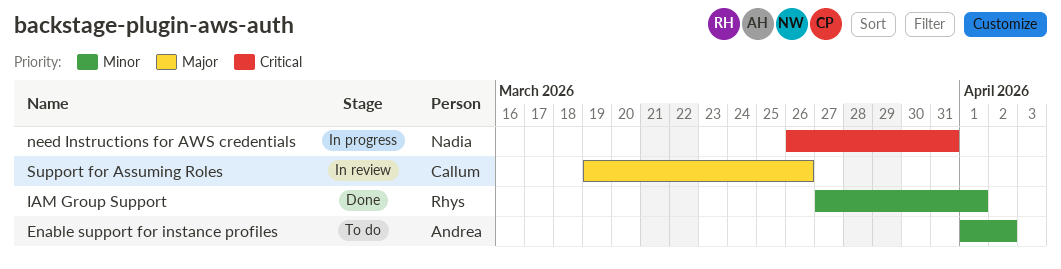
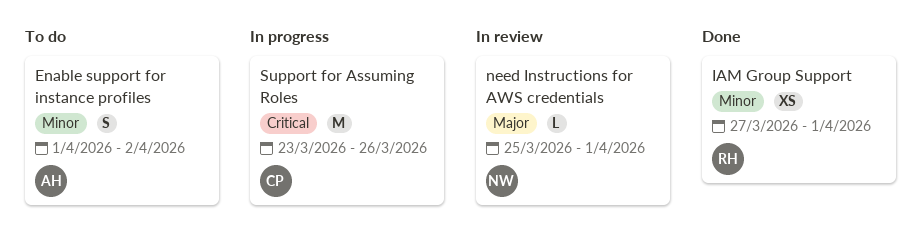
need Instructions for AWS credentials, status: In progress -> In review
need Instructions for AWS credentials, priority: Critical -> Major
need Instructions for AWS credentials, start: Mar 26 -> Mar 25
need Instructions for AWS credentials, due: Mar 31 -> Apr 1
Support for Assuming Roles, status: In review -> In progress
Support for Assuming Roles, priority: Major -> Critical
Support for Assuming Roles, start: Mar 19 -> Mar 23

